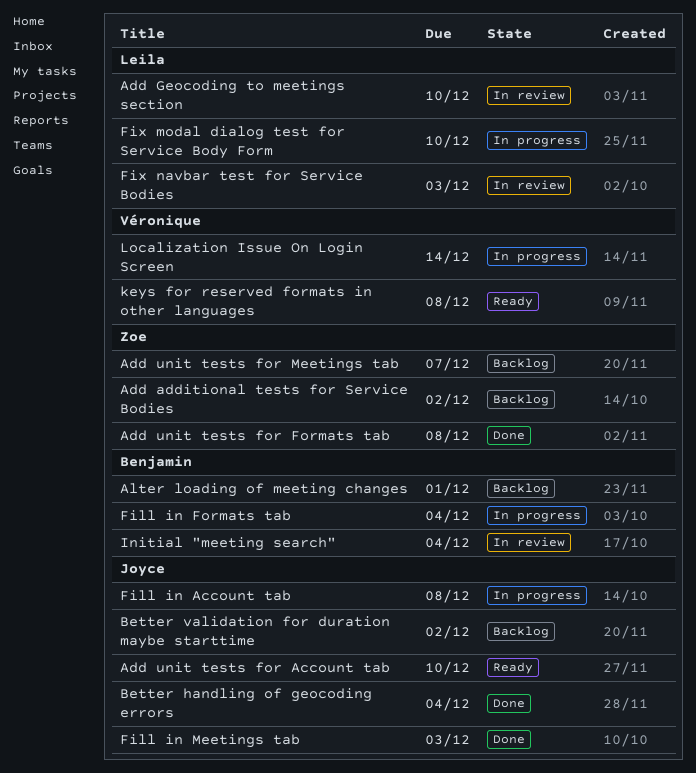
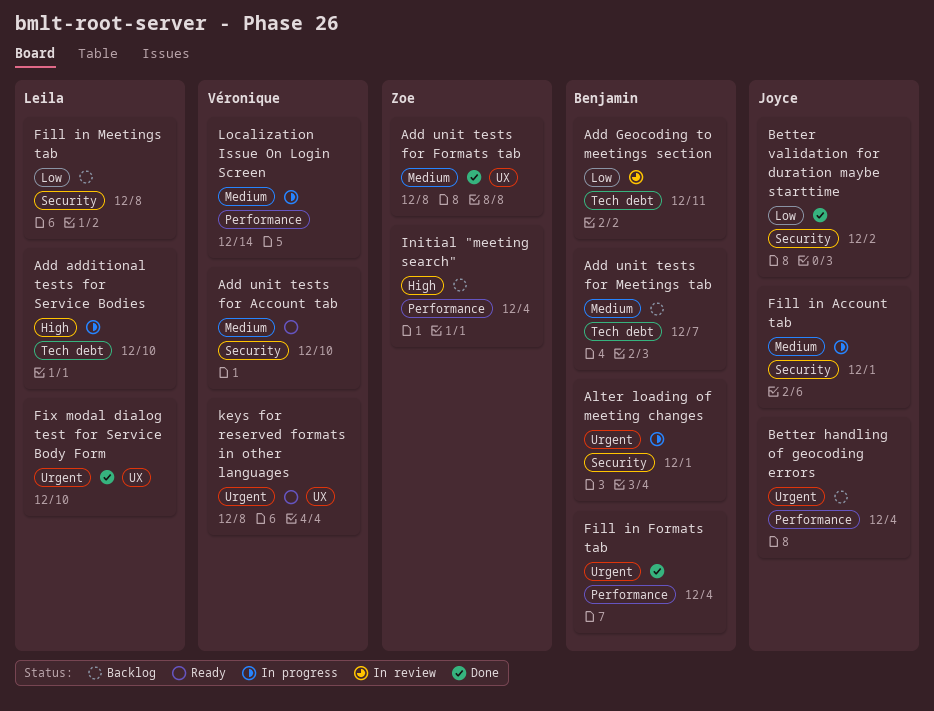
Add additional tests for Service Bodies, status: Backlog -> In progress
Add additional tests for Service Bodies, owner: Zoe -> Leila
Add additional tests for Service Bodies, due: Dec 2 -> Dec 10
Add Geocoding to meetings section, owner: Leila -> Benjamin
Add Geocoding to meetings section, due: Dec 10 -> Dec 11
Add unit tests for Account tab, owner: Joyce -> Véronique
Add unit tests for Meetings tab, owner: Zoe -> Benjamin
Alter loading of meeting changes, status: Backlog -> In progress
Better handling of geocoding errors, status: Done -> Backlog
Better validation for duration maybe starttime, status: Backlog -> Done
Fill in Account tab, due: Dec 8 -> Dec 1
Fill in Formats tab, status: In progress -> Done
Fill in Meetings tab, status: Done -> Backlog
Fill in Meetings tab, owner: Joyce -> Leila
Fill in Meetings tab, due: Dec 3 -> Dec 8
Fix modal dialog test for Service Body Form, status: In progress -> Done
Fix navbar test for Service Bodies: present -> none
Initial "meeting search", status: In review -> Backlog
Initial "meeting search", owner: Benjamin -> Zoe

